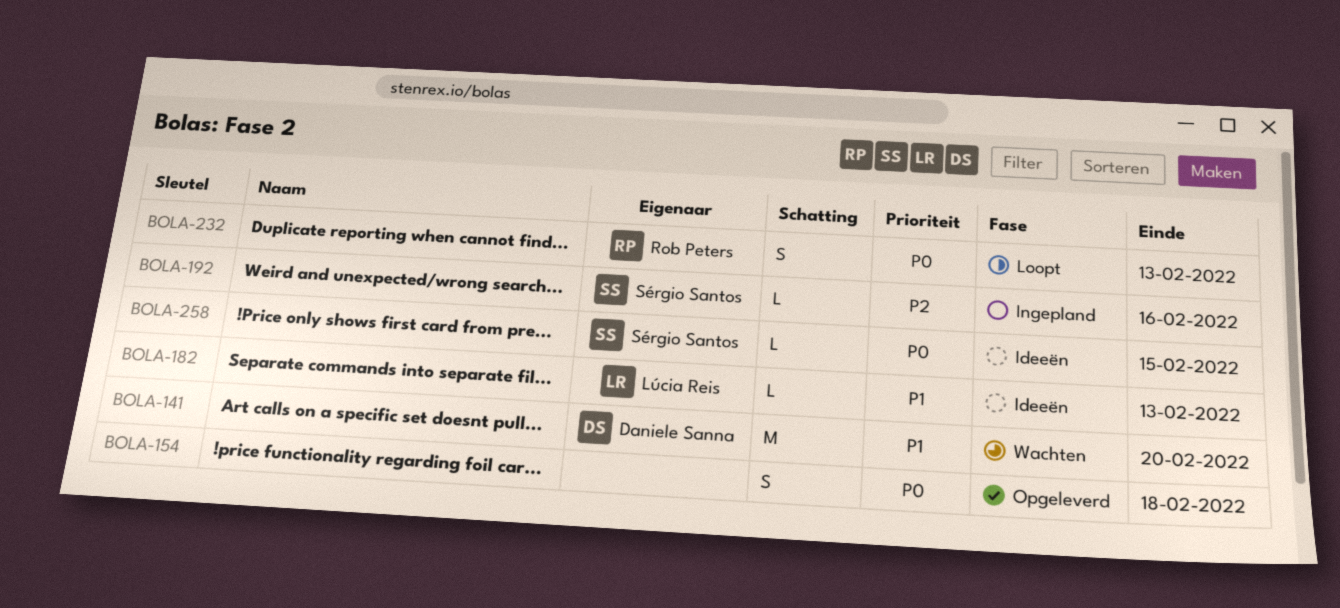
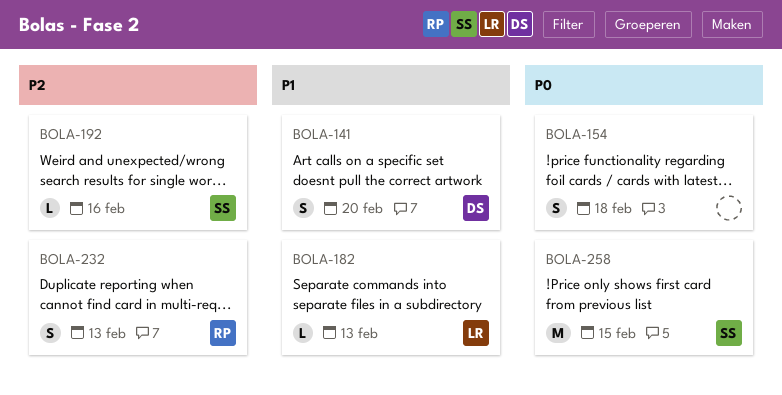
BOLA-141, estimate: M -> S
BOLA-232, priority: P0 -> P2
BOLA-258, estimate: L -> M

